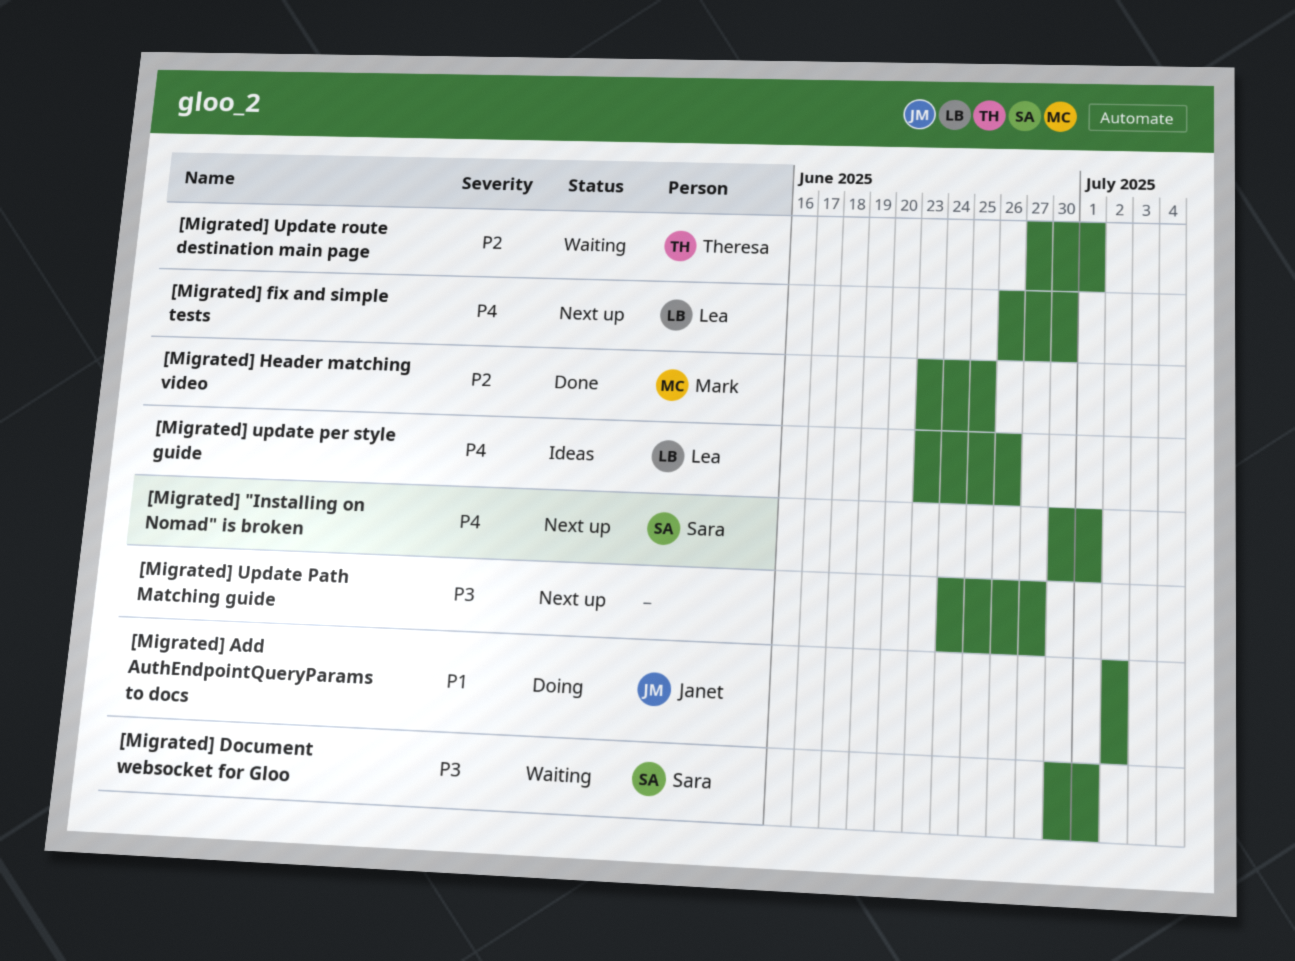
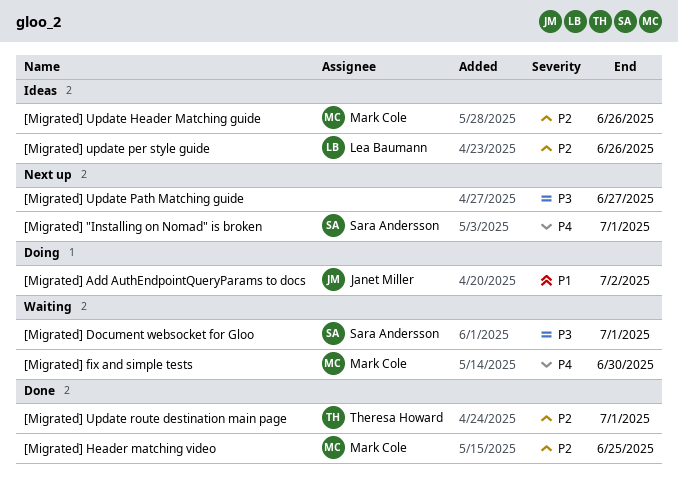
[Migrated] fix and simple tests, status: Next up -> Waiting
[Migrated] fix and simple tests, owner: Lea Baumann -> Mark Cole
[Migrated] Update Header Matching guide: none -> present
[Migrated] update per style guide, priority: P4 -> P2
[Migrated] Update route destination main page, status: Waiting -> Done

